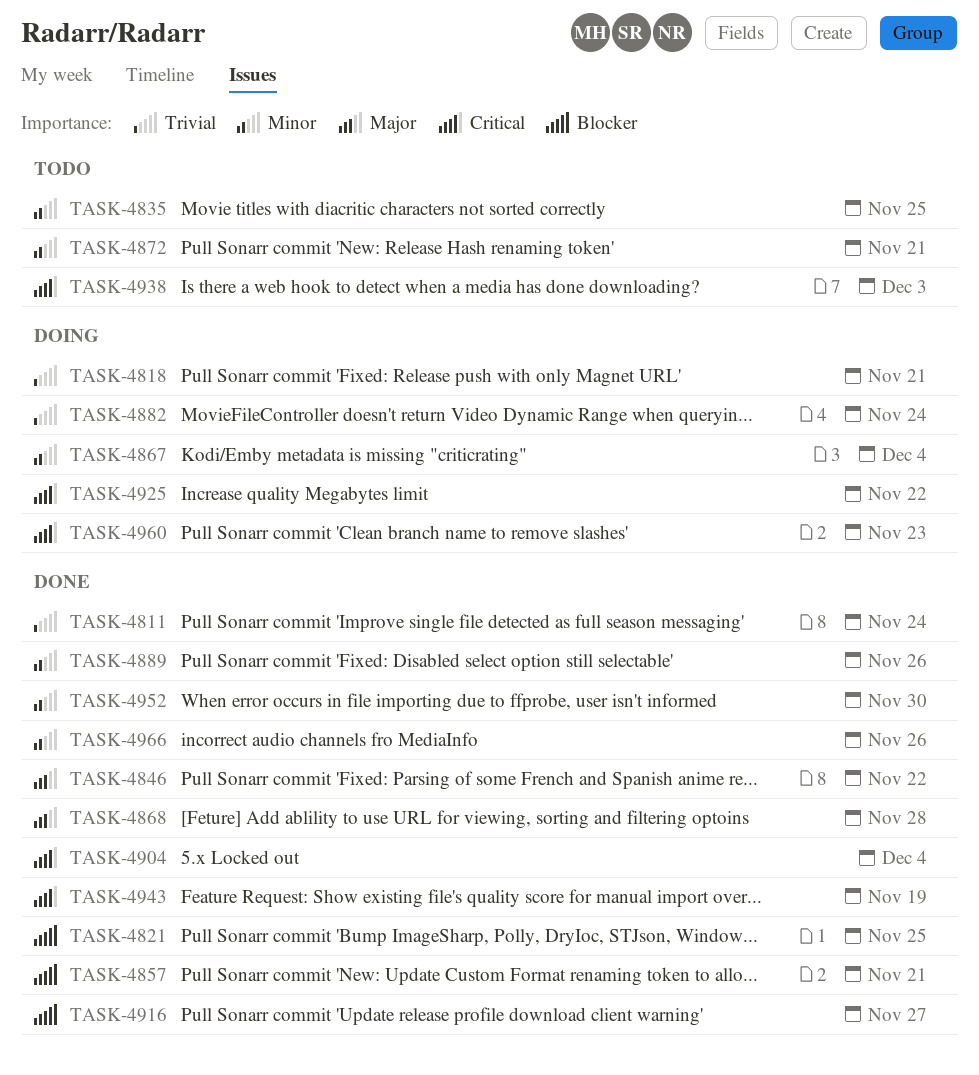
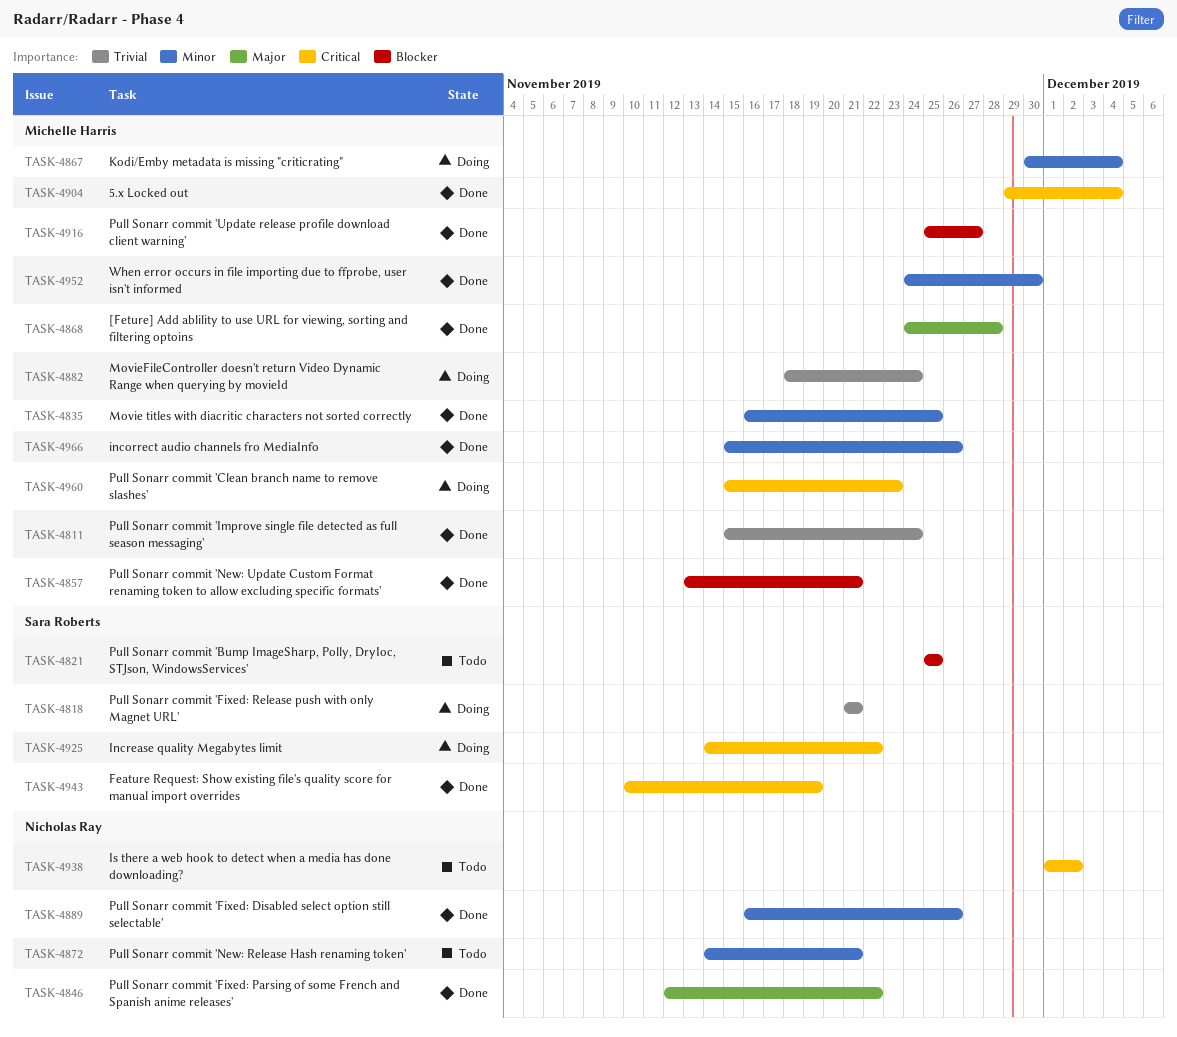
TASK-4821, status: Done -> Todo
TASK-4835, status: Todo -> Done
TASK-4938, due: Dec 3 -> Dec 2

